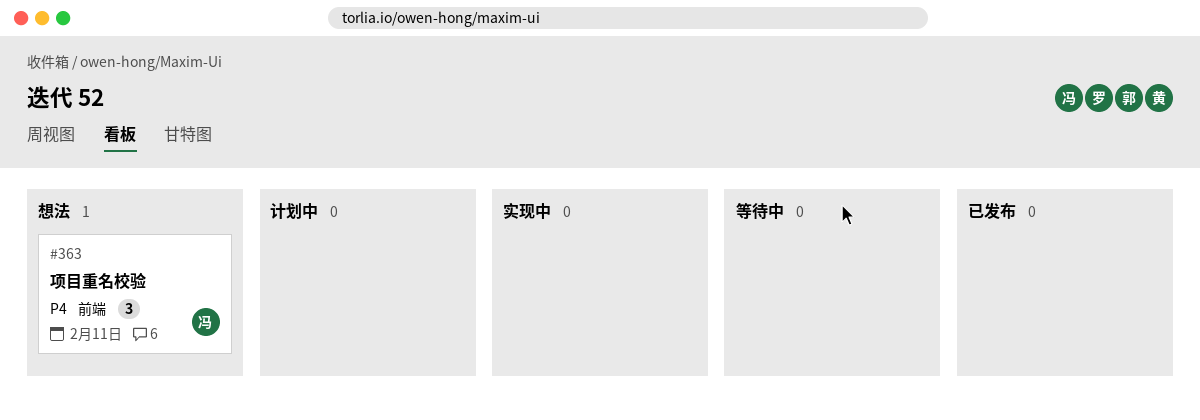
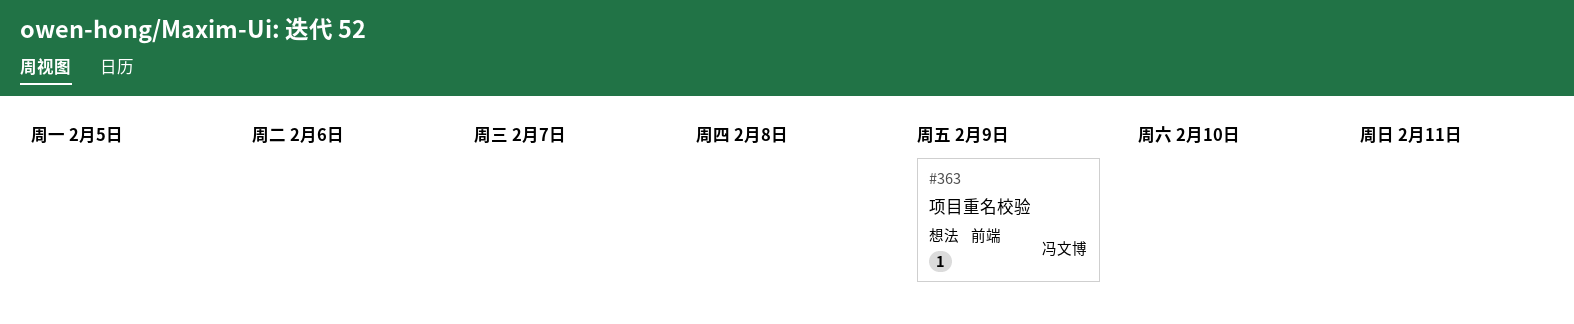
#363, estimate: 3 -> 1
#363, due: Feb 11 -> Feb 9

